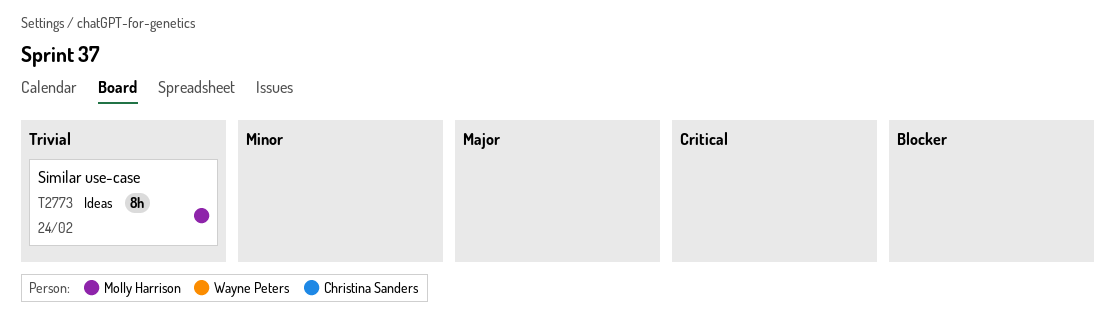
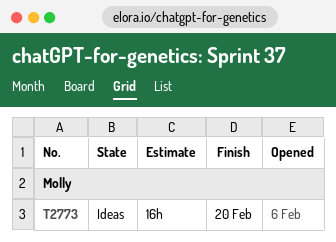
T2773, estimate: 8h -> 16h
T2773, due: Feb 24 -> Feb 20

